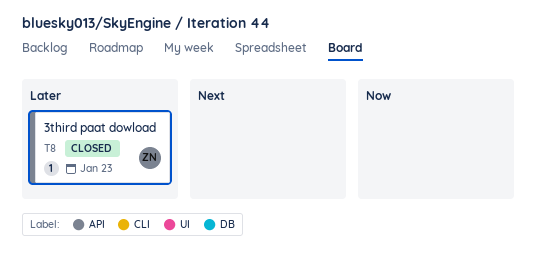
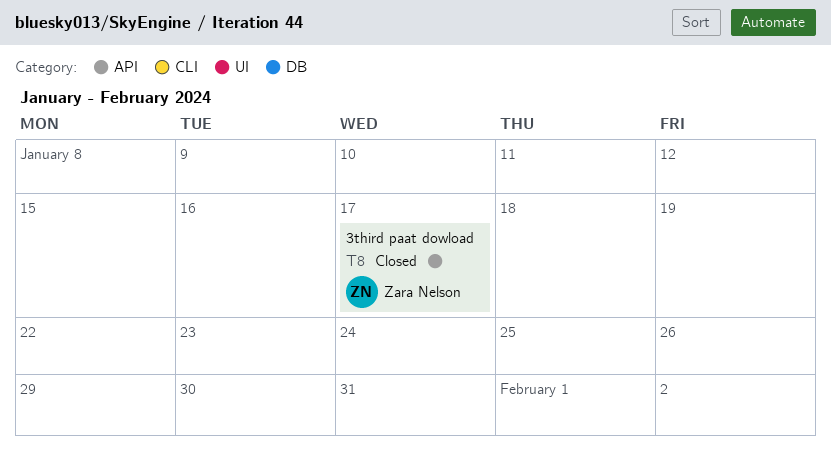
T8, due: Jan 23 -> Jan 17

